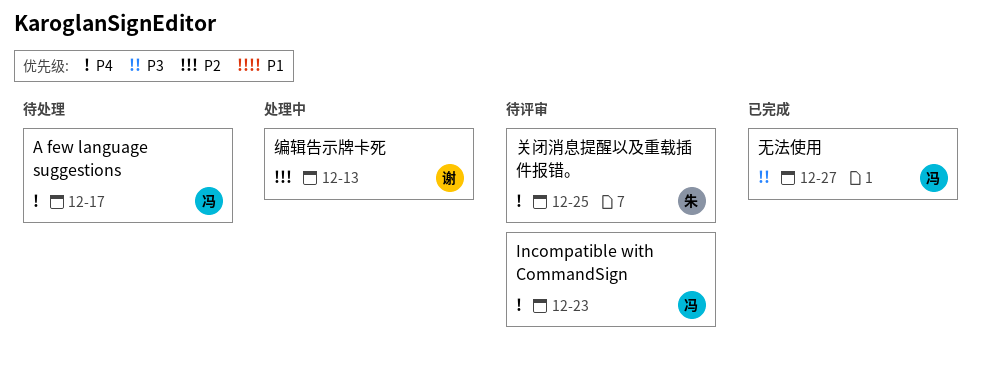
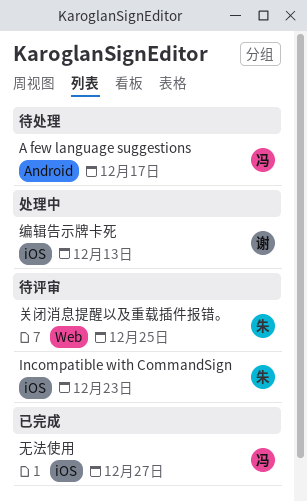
Incompatible with CommandSign, owner: 冯 -> 朱

